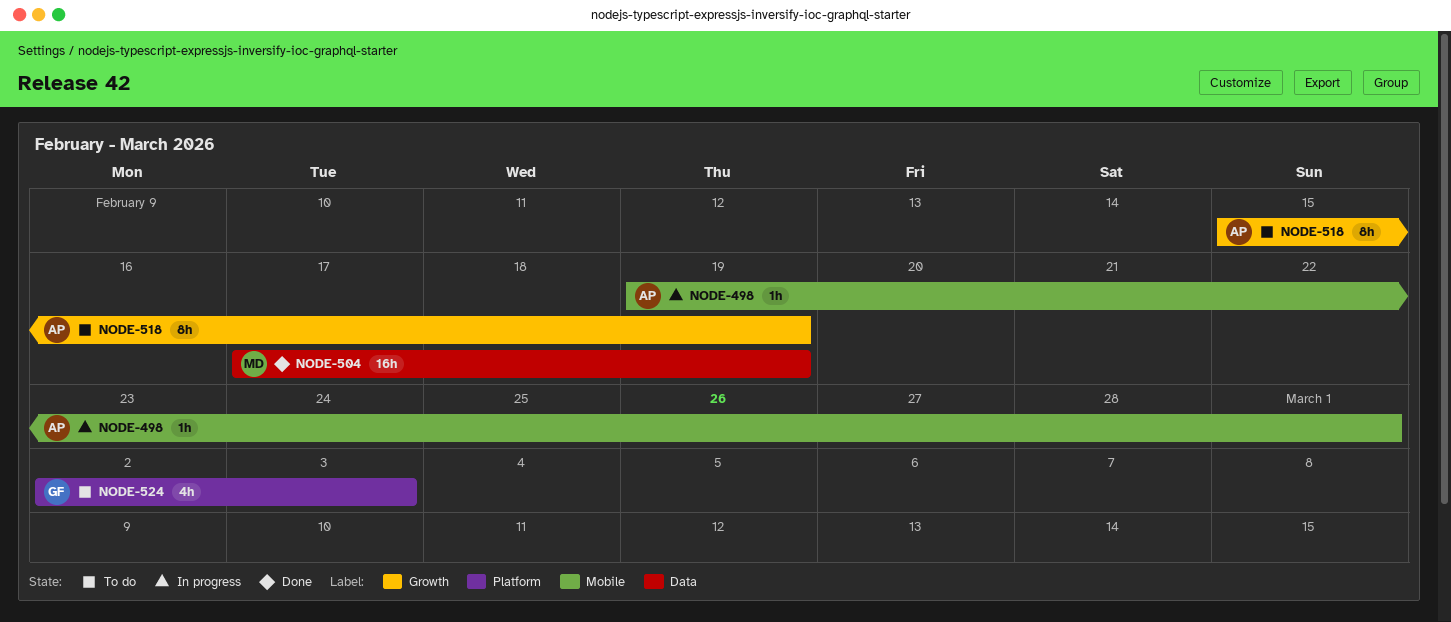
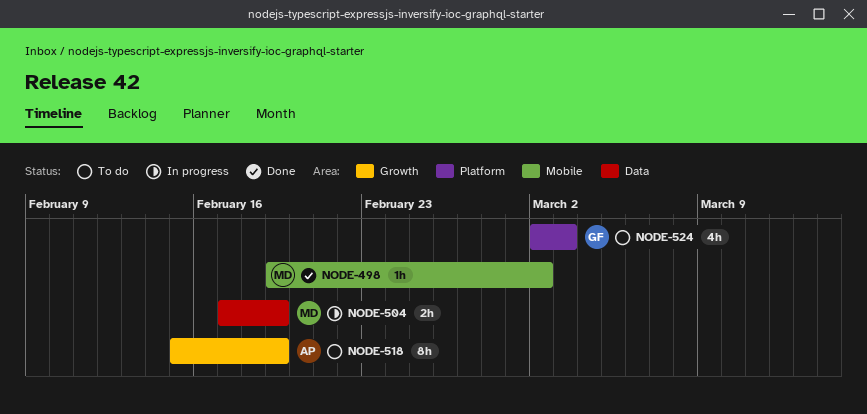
NODE-498, status: In progress -> Done
NODE-498, owner: AP -> MD
NODE-498, due: Mar 1 -> Mar 2
NODE-504, status: Done -> In progress
NODE-504, estimate: 16h -> 2h

